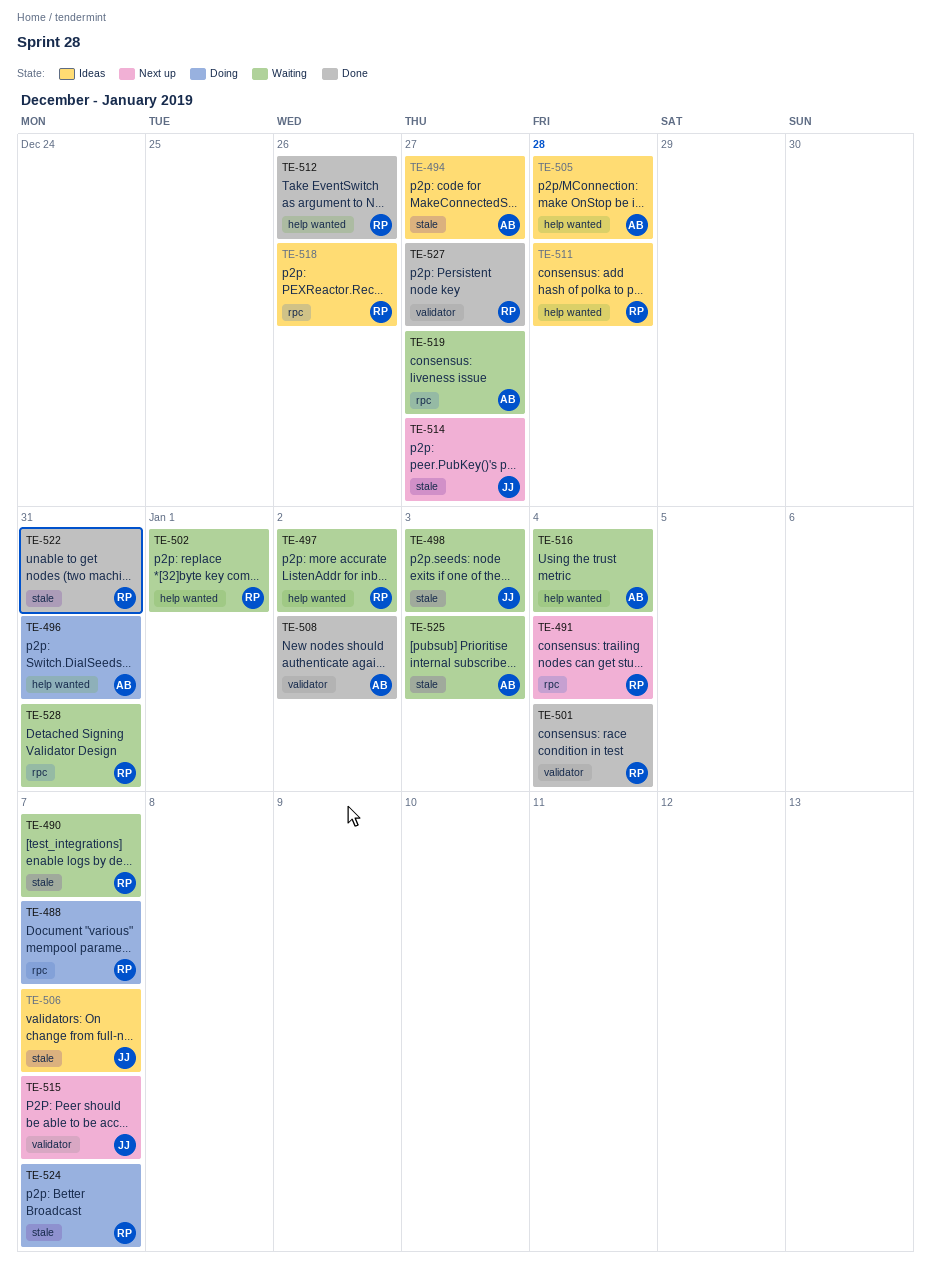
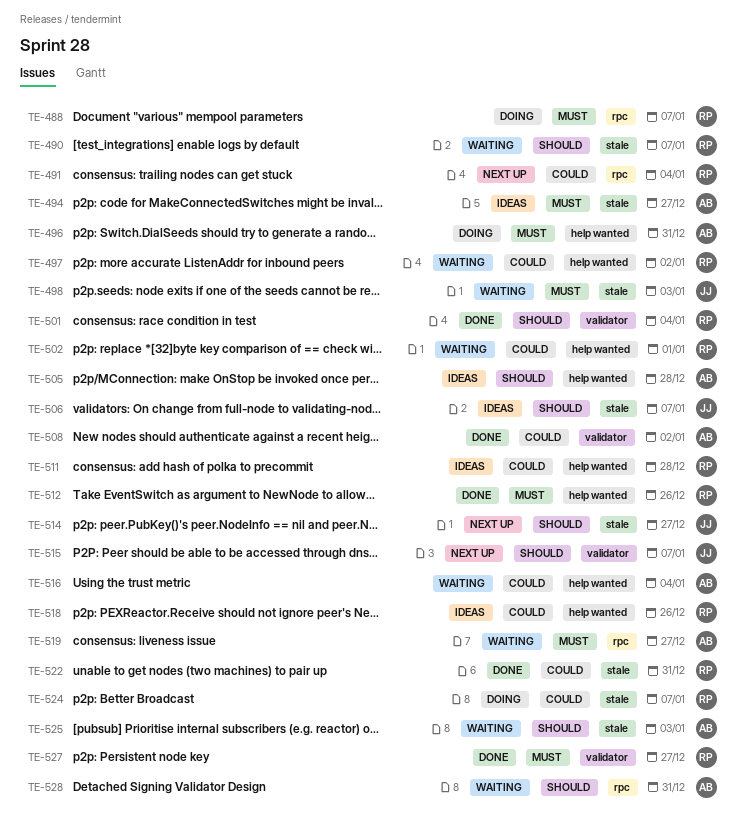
TE-518, label: rpc -> help wanted
TE-528, owner: RP -> AB

